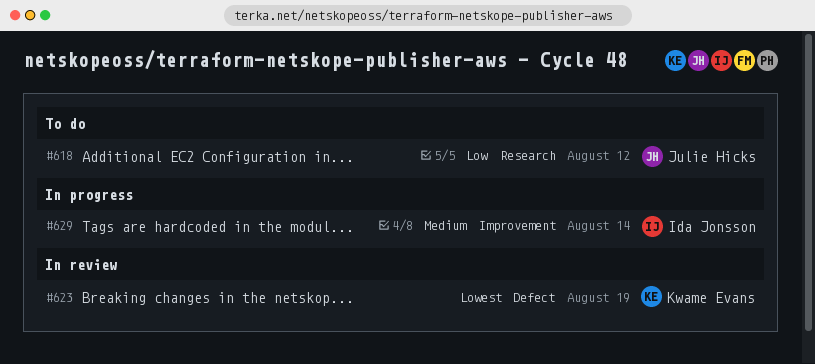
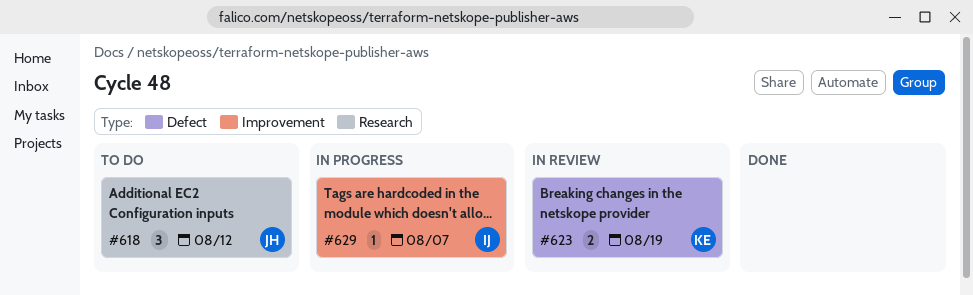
#629, due: Aug 14 -> Aug 7

